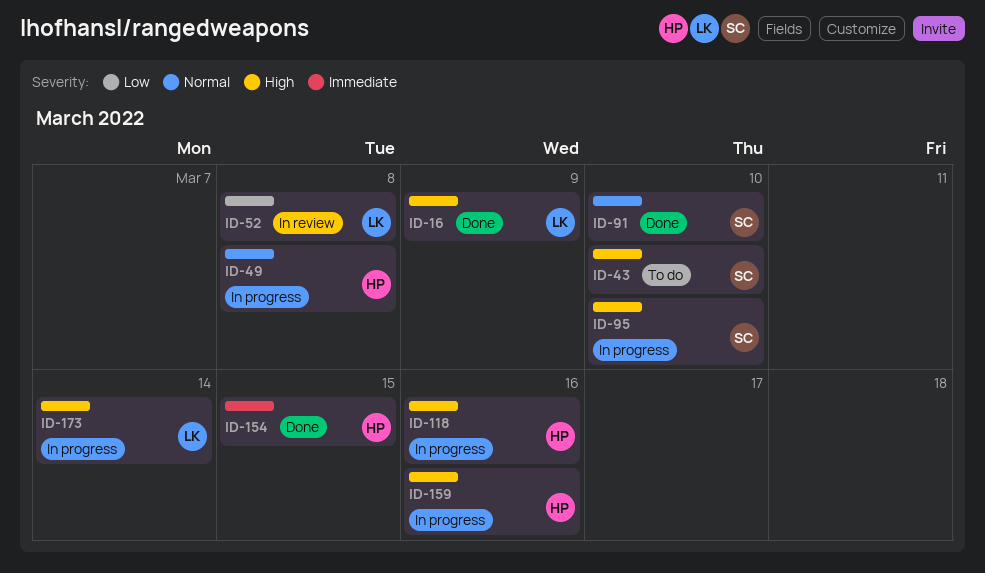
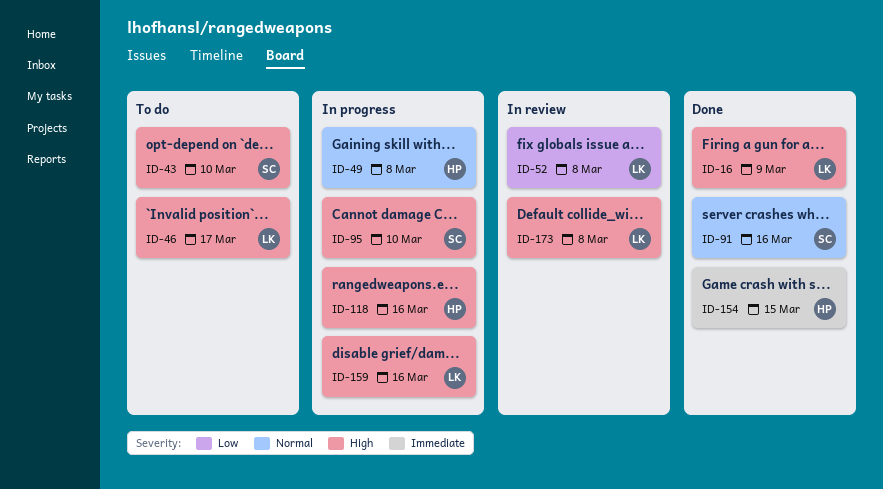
ID-46: none -> present
ID-91, due: Mar 10 -> Mar 16
ID-159, owner: HP -> LK
ID-173, status: In progress -> In review
ID-173, due: Mar 14 -> Mar 8

